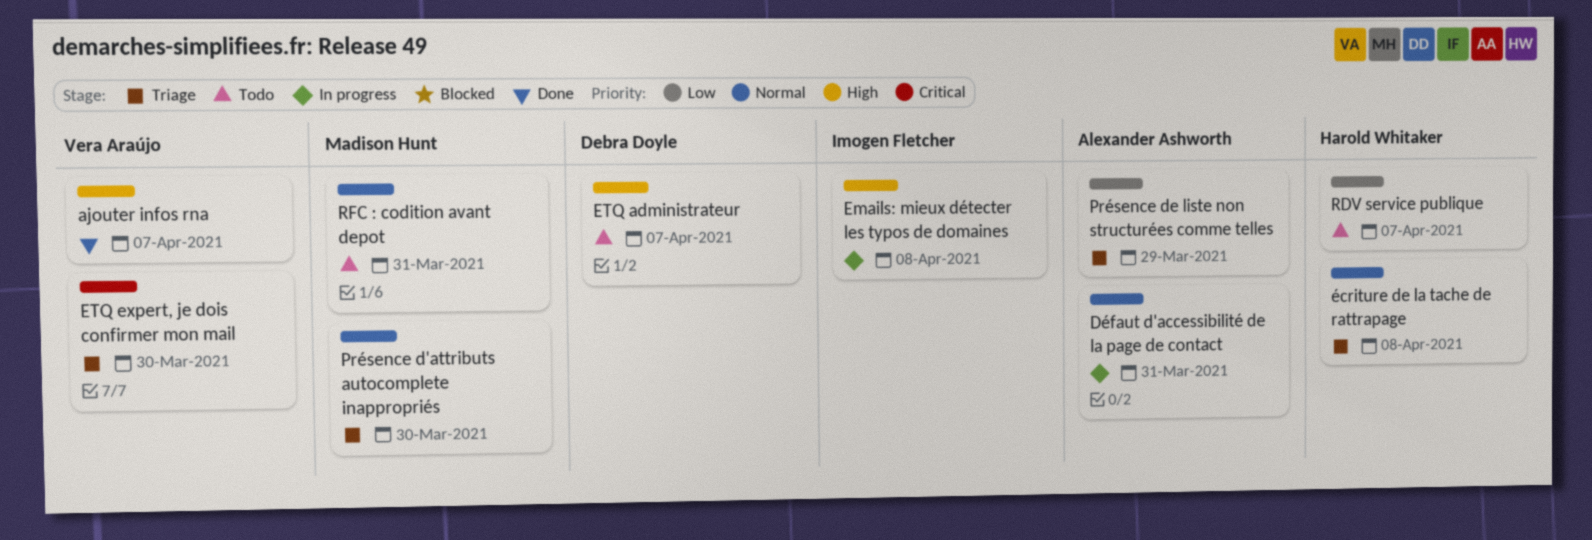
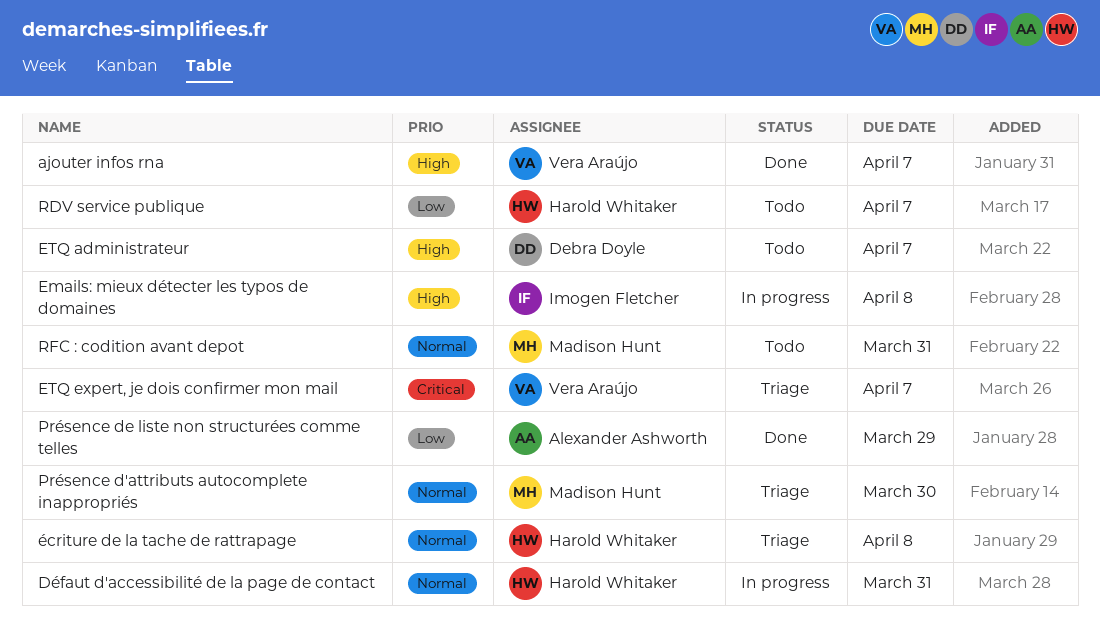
Défaut d'accessibilité de la page de contact, owner: Alexander Ashworth -> Harold Whitaker
ETQ expert, je dois confirmer mon mail, due: Mar 30 -> Apr 7
Présence de liste non structurées comme telles, status: Triage -> Done

